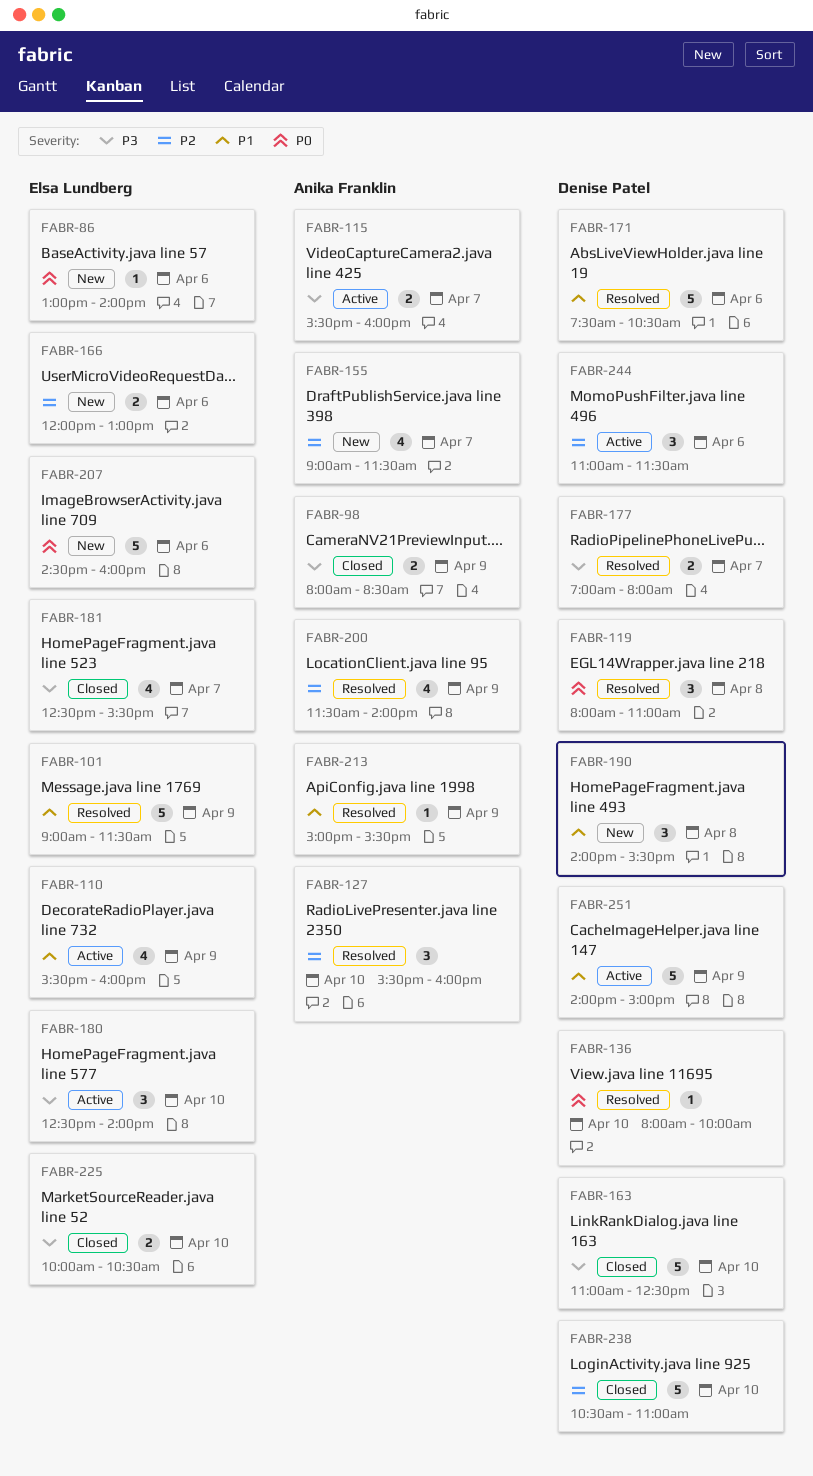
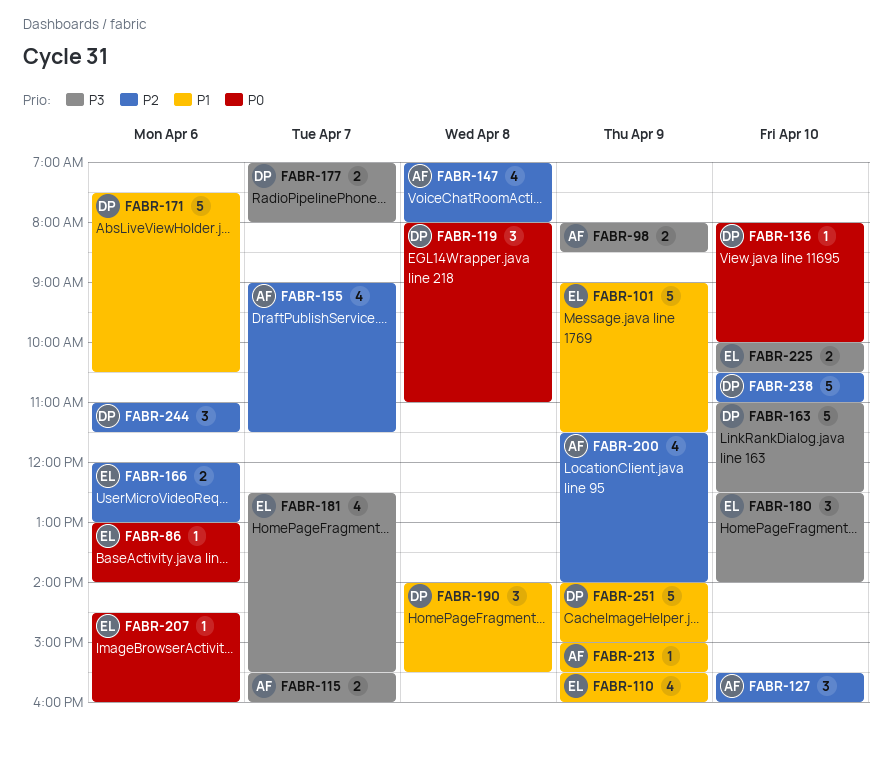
FABR-147: none -> present
FABR-207, estimate: 5 -> 1

